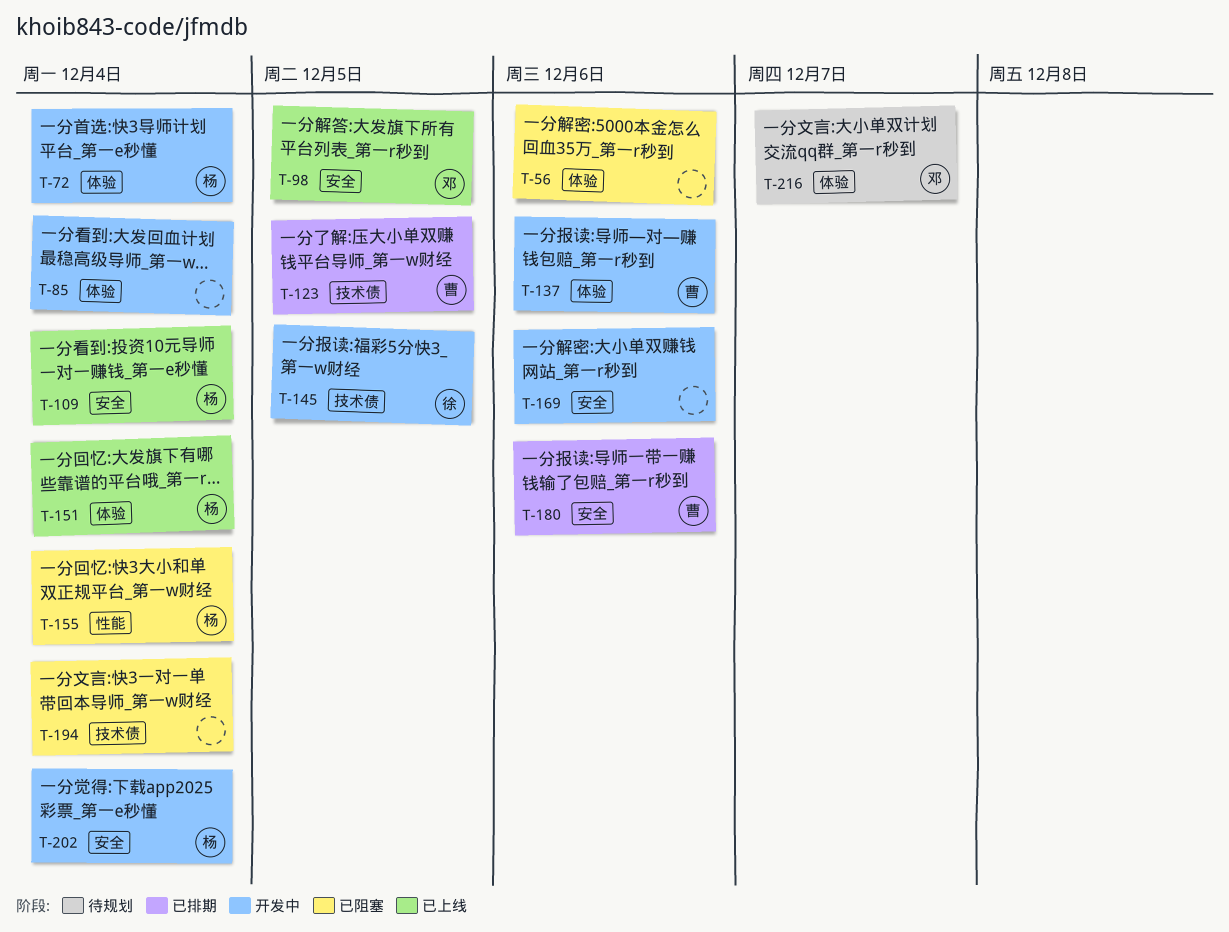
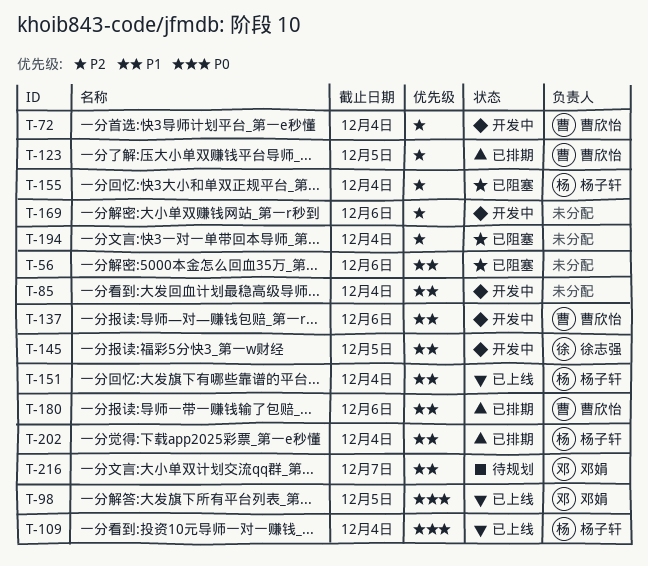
T-72, owner: 杨子轩 -> 曹欣怡
T-202, status: 开发中 -> 已排期

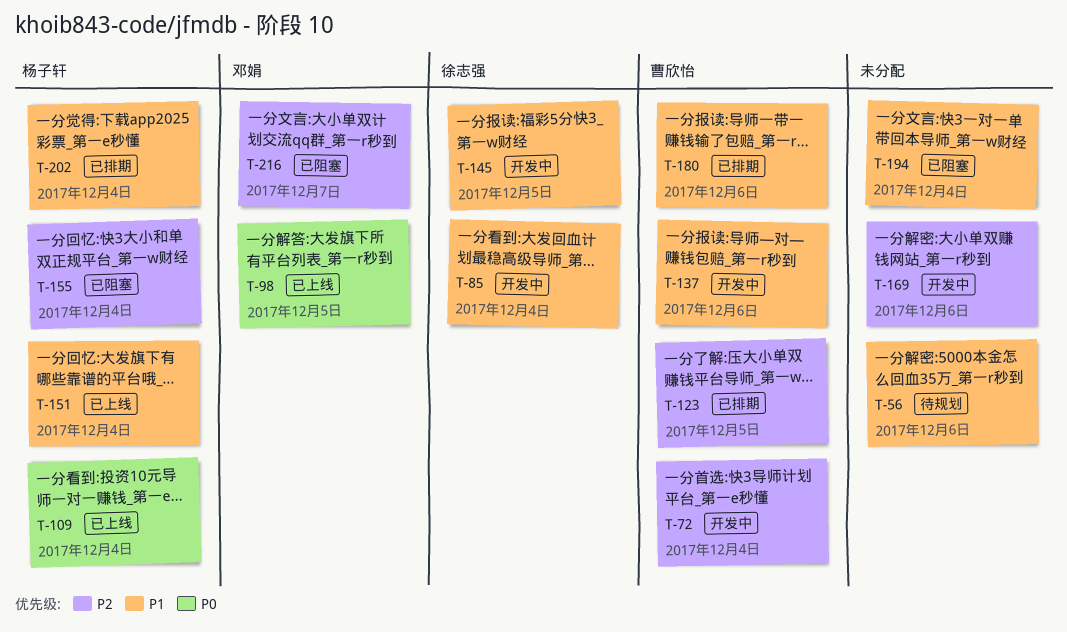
T-56, status: 已阻塞 -> 待规划
T-85, owner: none -> 徐志强
T-194, priority: P2 -> P1
T-216, status: 待规划 -> 已阻塞
T-216, priority: P1 -> P2

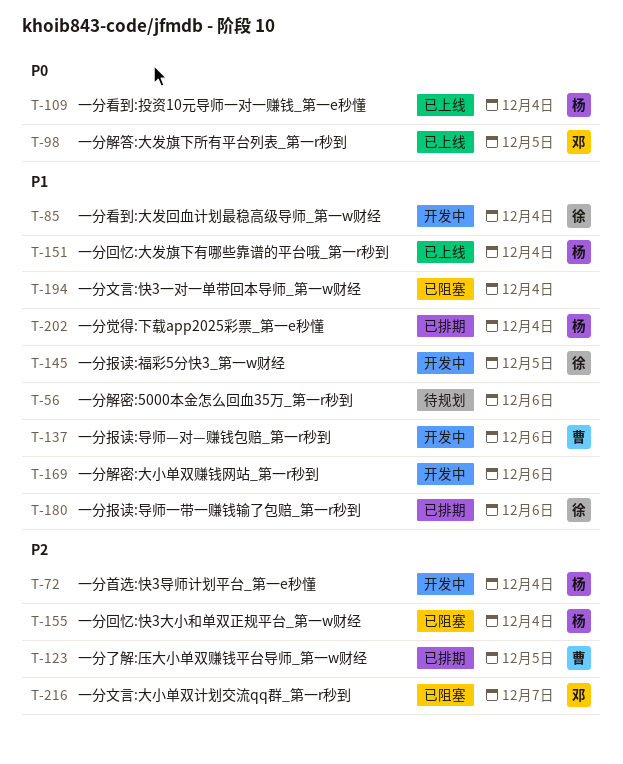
T-72, owner: 曹欣怡 -> 杨子轩
T-169, priority: P2 -> P1
T-180, owner: 曹欣怡 -> 徐志强

